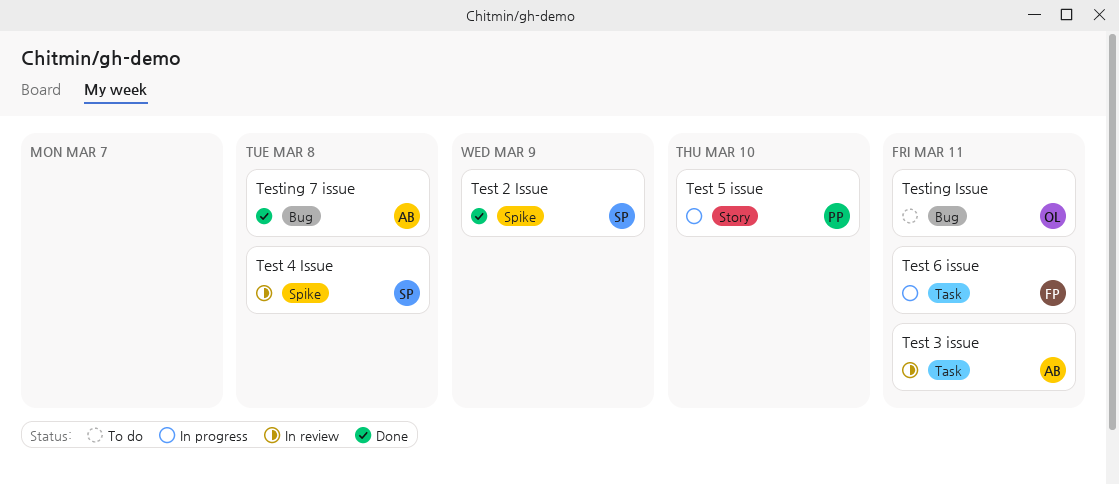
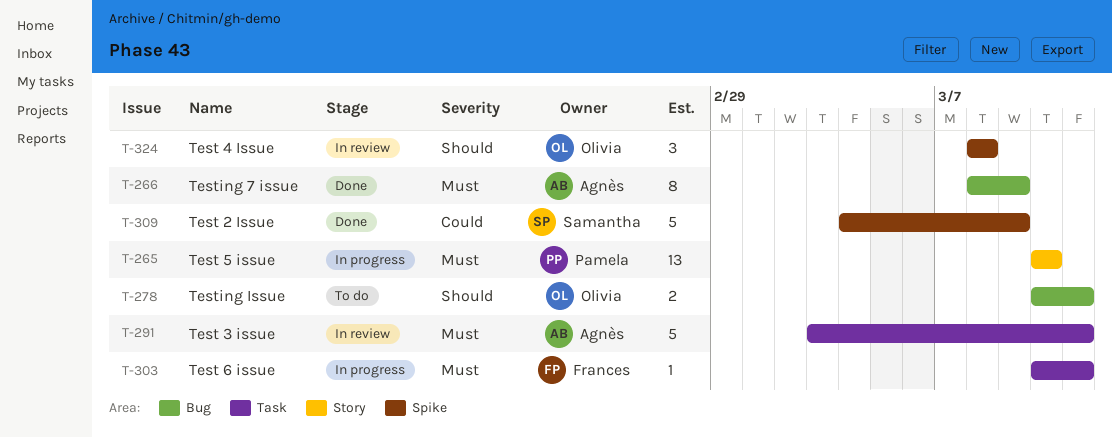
Test 4 Issue, owner: Samantha -> Olivia
Testing 7 issue, due: Mar 8 -> Mar 9

